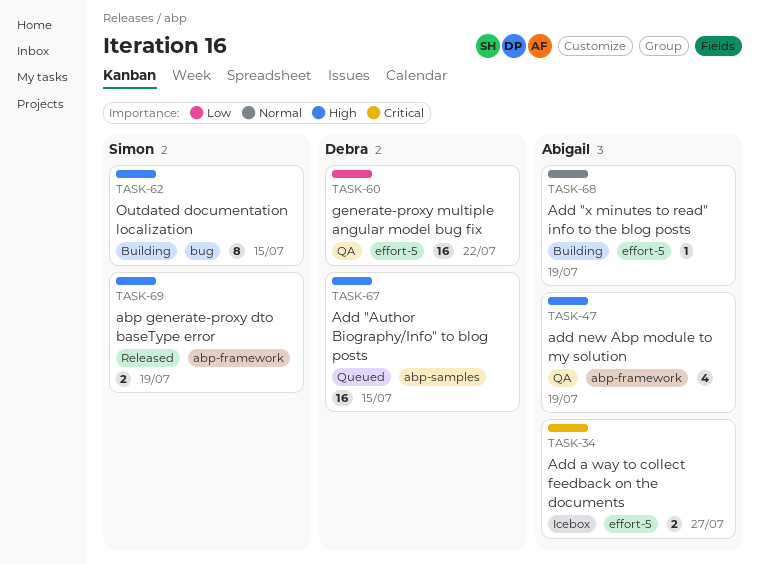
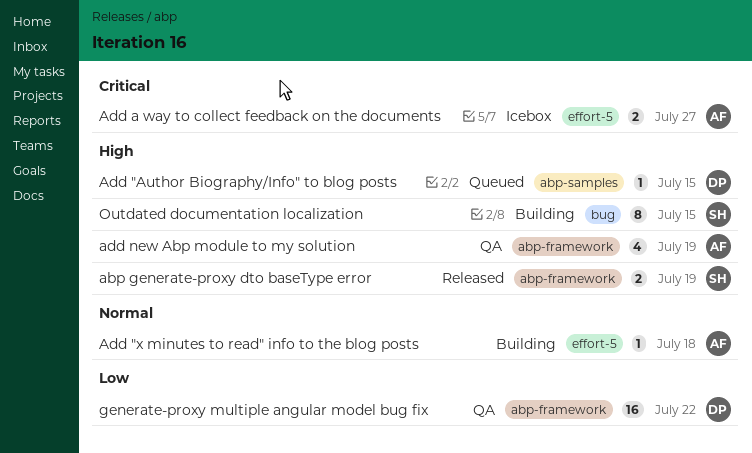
Add "Author Biography/Info" to blog posts, estimate: 16 -> 1
Add "x minutes to read" info to the blog posts, due: Jul 19 -> Jul 18
generate-proxy multiple angular model bug fix, label: effort-5 -> abp-framework

